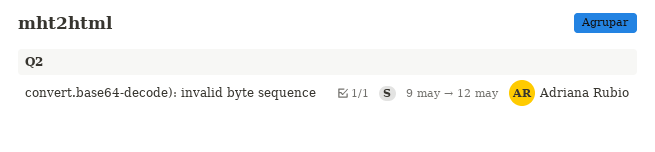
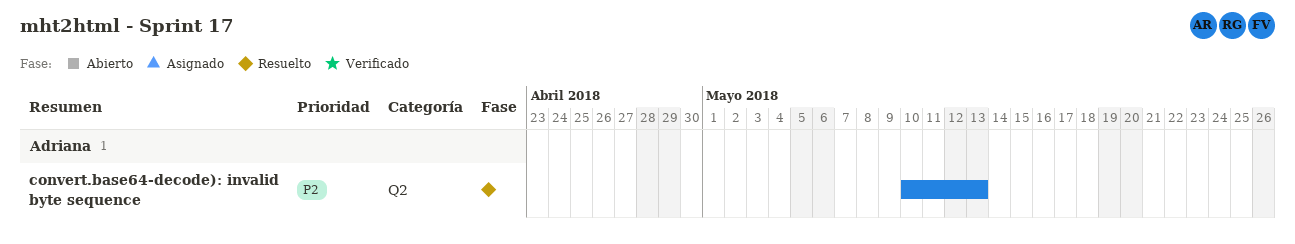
convert.base64-decode): invalid byte sequence, start: May 9 -> May 10
convert.base64-decode): invalid byte sequence, due: May 12 -> May 13

